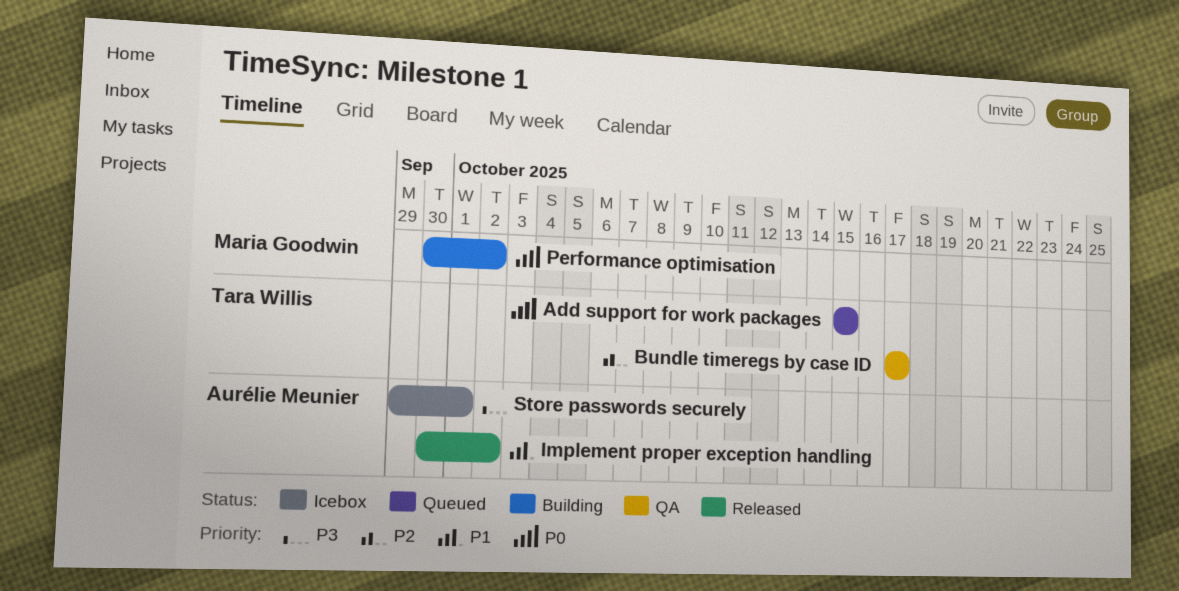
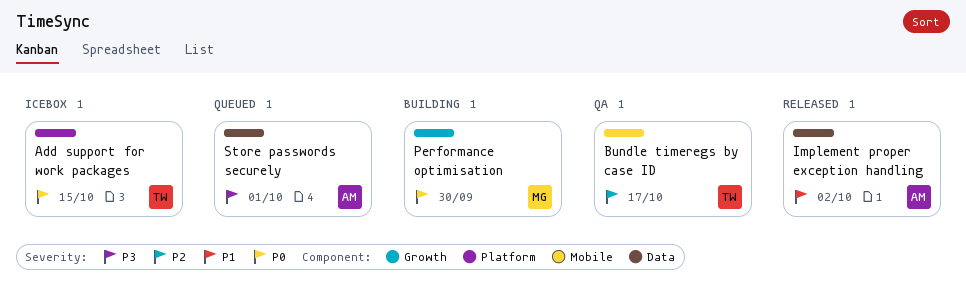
Add support for work packages, status: Queued -> Icebox
Performance optimisation, due: Oct 2 -> Sep 30
Store passwords securely, status: Icebox -> Queued

